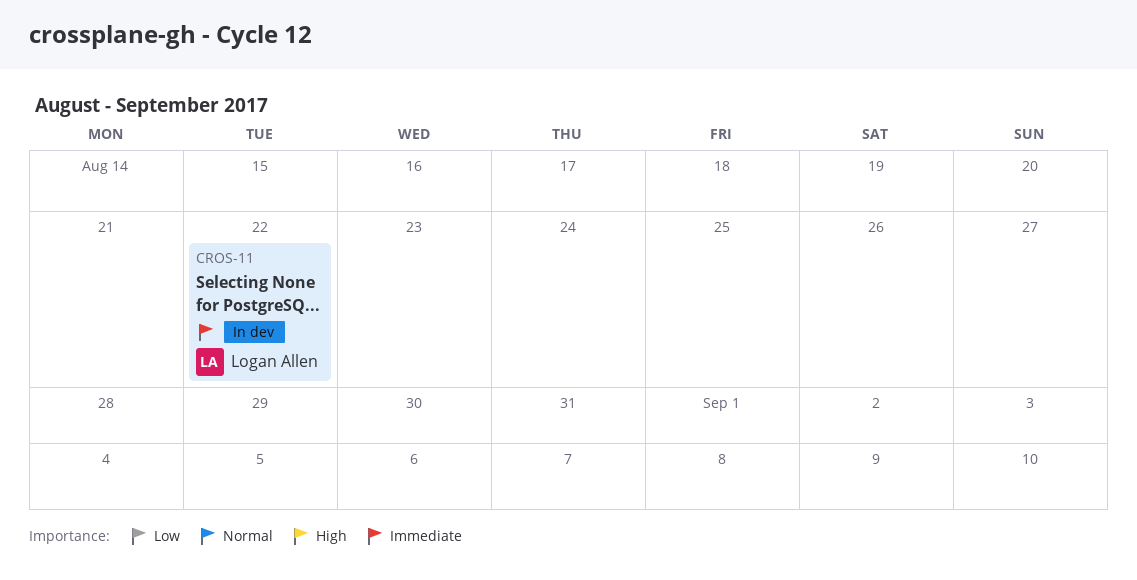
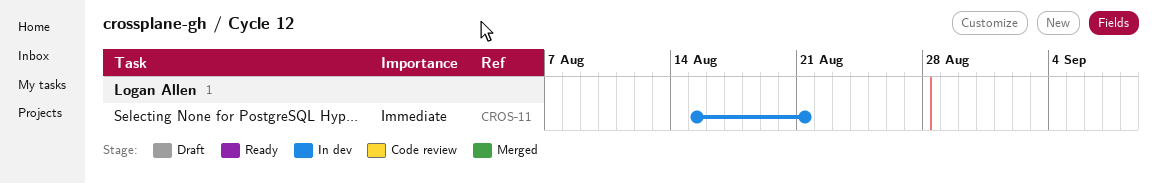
CROS-11, due: Aug 22 -> Aug 21

